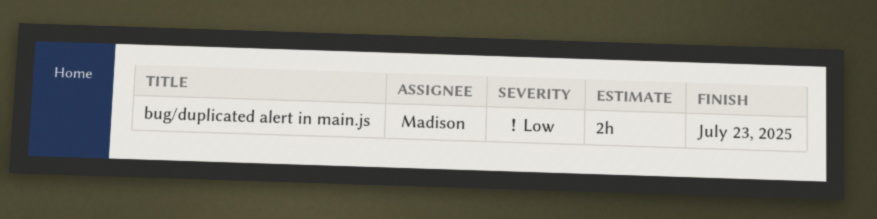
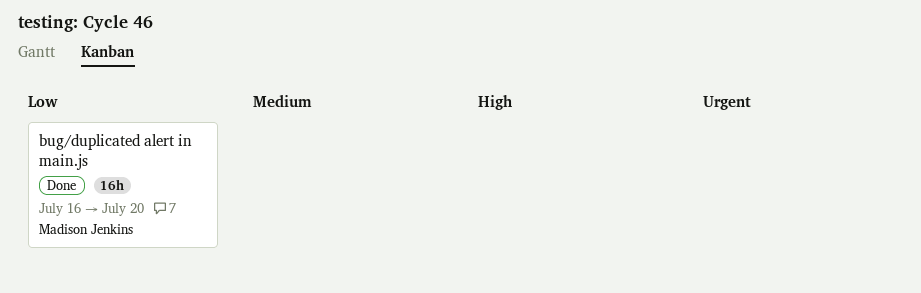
bug/duplicated alert in main.js, estimate: 2h -> 16h
bug/duplicated alert in main.js, due: Jul 23 -> Jul 20

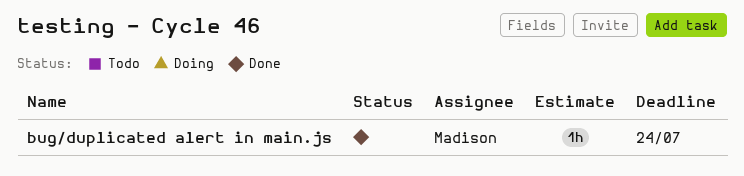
bug/duplicated alert in main.js, estimate: 16h -> 1h
bug/duplicated alert in main.js, due: Jul 20 -> Jul 24

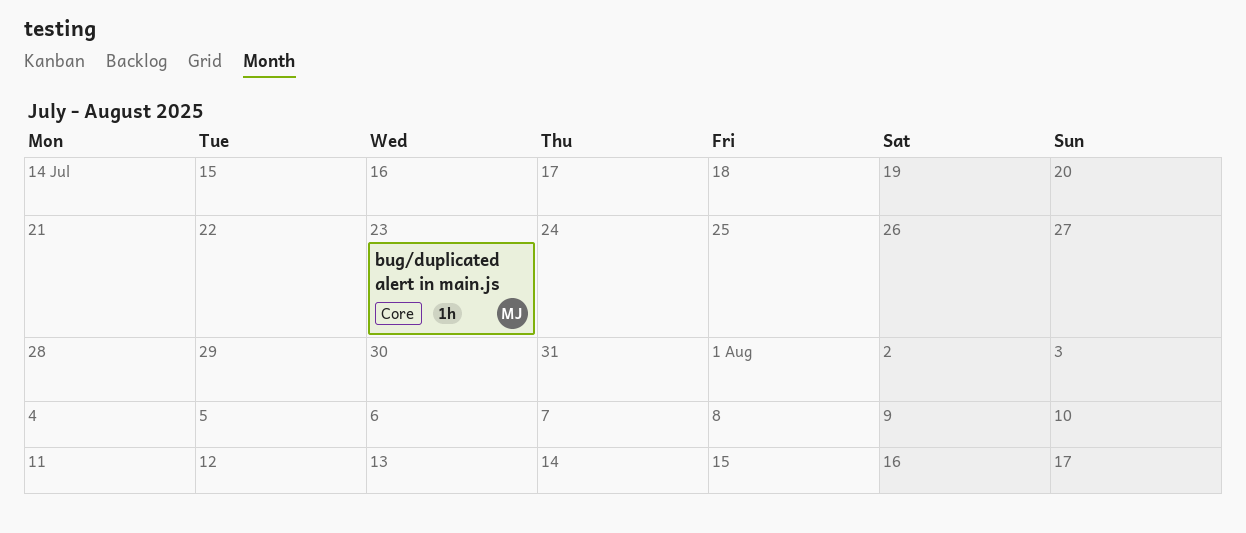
bug/duplicated alert in main.js, due: Jul 24 -> Jul 23

